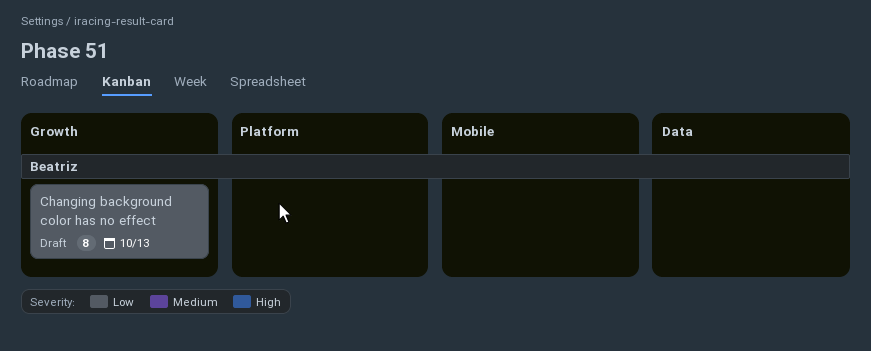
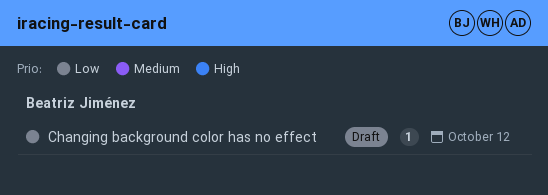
Changing background color has no effect, estimate: 8 -> 1
Changing background color has no effect, due: Oct 13 -> Oct 12

